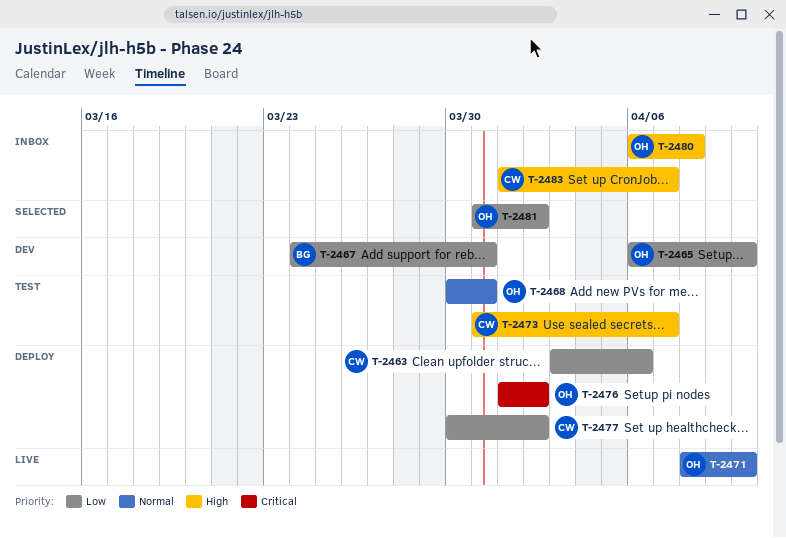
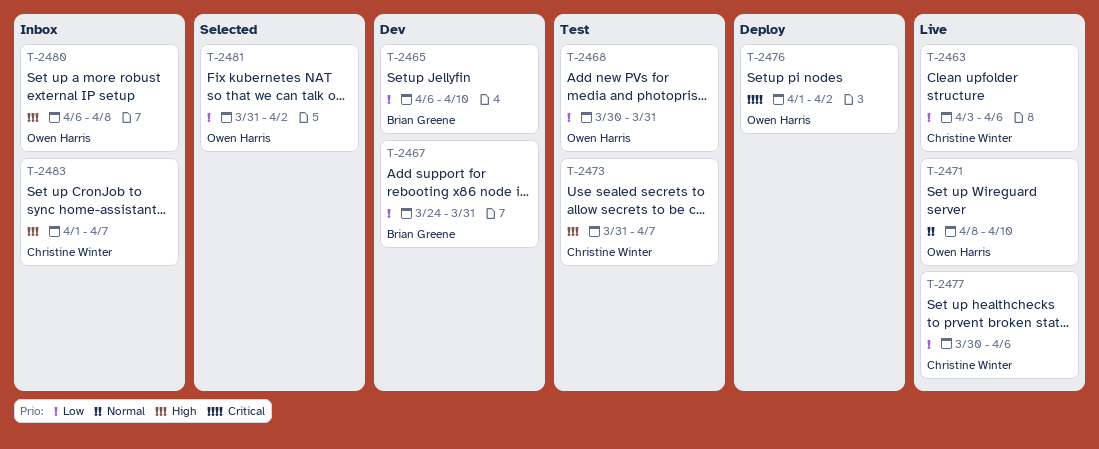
T-2463, status: Deploy -> Live
T-2465, owner: Owen Harris -> Brian Greene
T-2468, priority: Normal -> Low
T-2477, status: Deploy -> Live
T-2477, due: Apr 2 -> Apr 6

